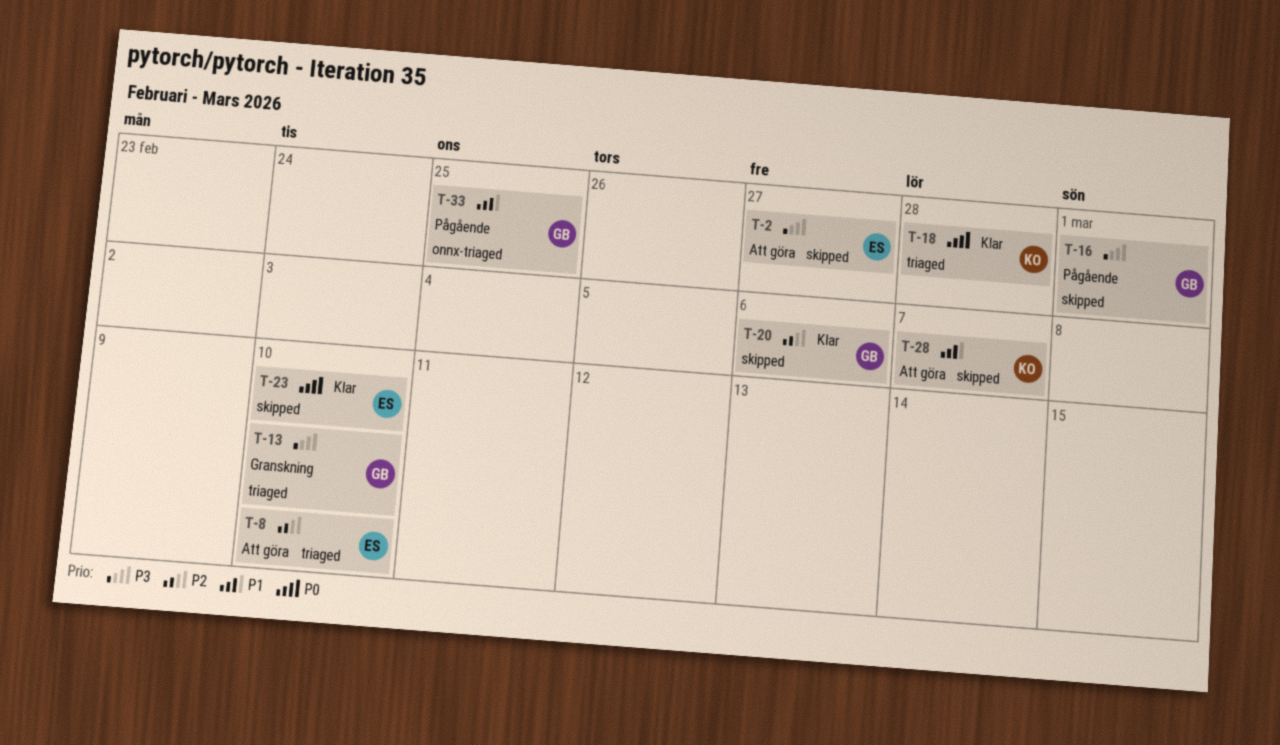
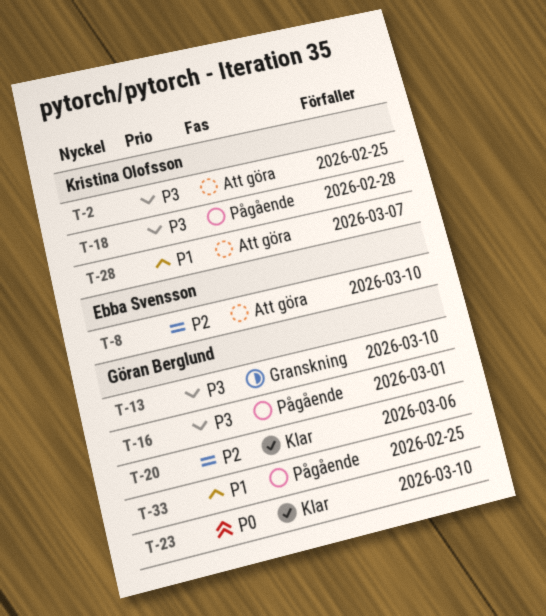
T-2, owner: Ebba Svensson -> Kristina Olofsson
T-2, due: Feb 27 -> Feb 25
T-18, status: Klar -> Pågående
T-18, priority: P0 -> P3
T-23, owner: Ebba Svensson -> Göran Berglund

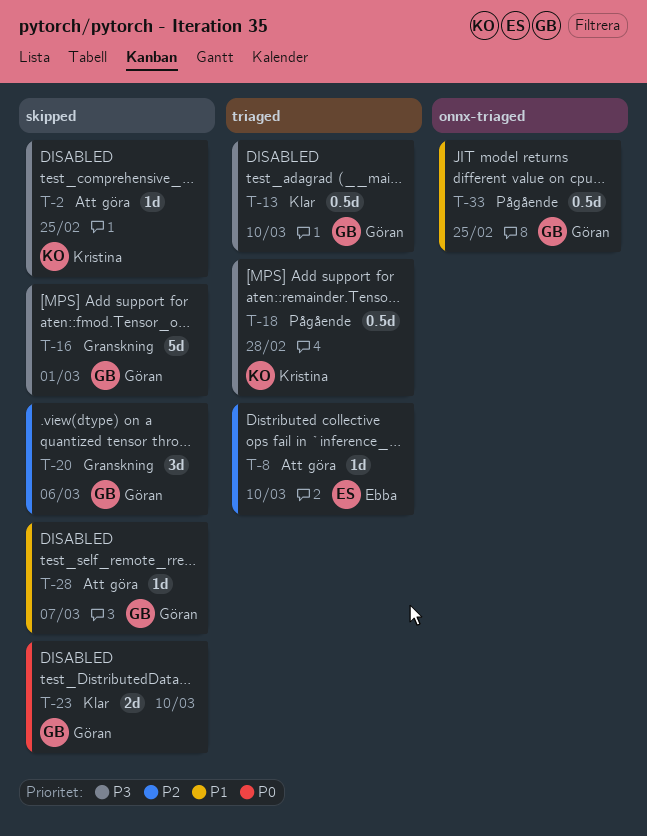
T-13, status: Granskning -> Klar
T-16, status: Pågående -> Granskning
T-20, status: Klar -> Granskning
T-28, owner: Kristina Olofsson -> Göran Berglund

